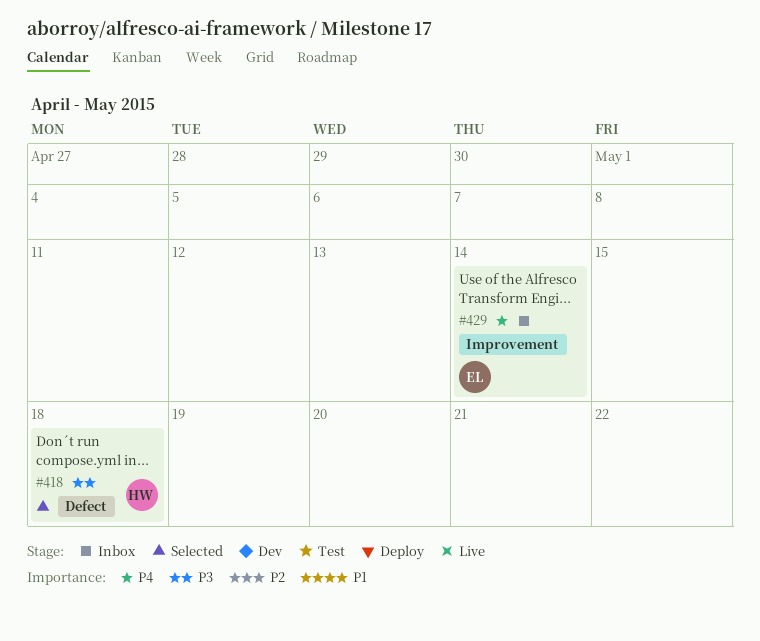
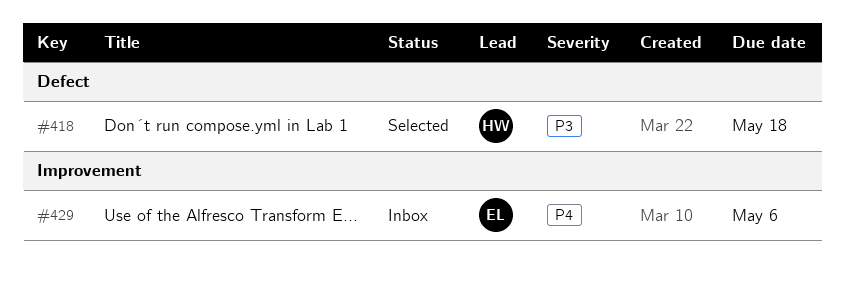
#429, due: May 14 -> May 6

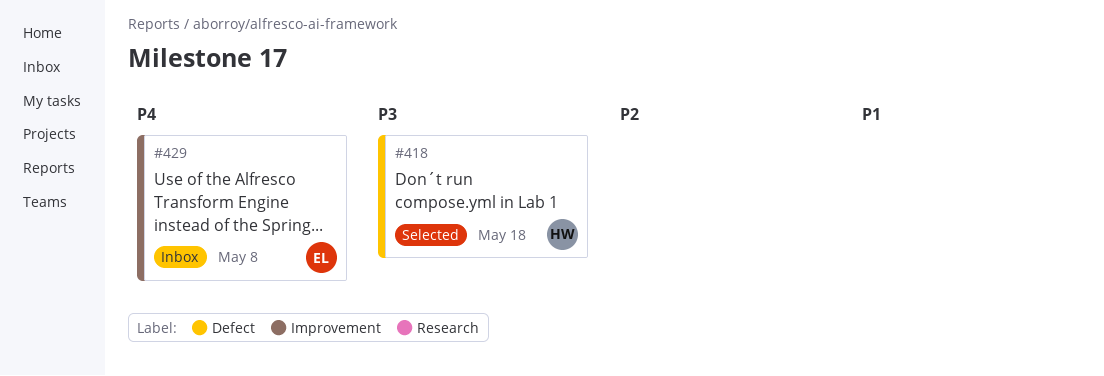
#429, due: May 6 -> May 8

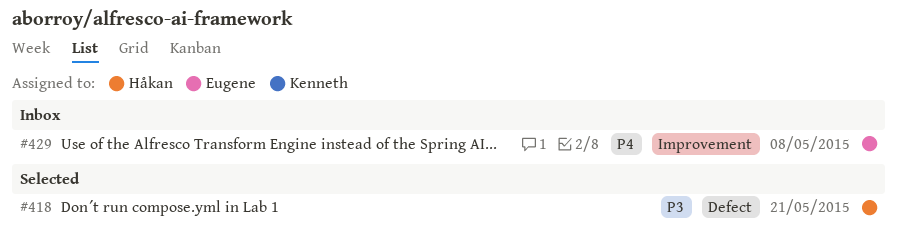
#418, due: May 18 -> May 21

